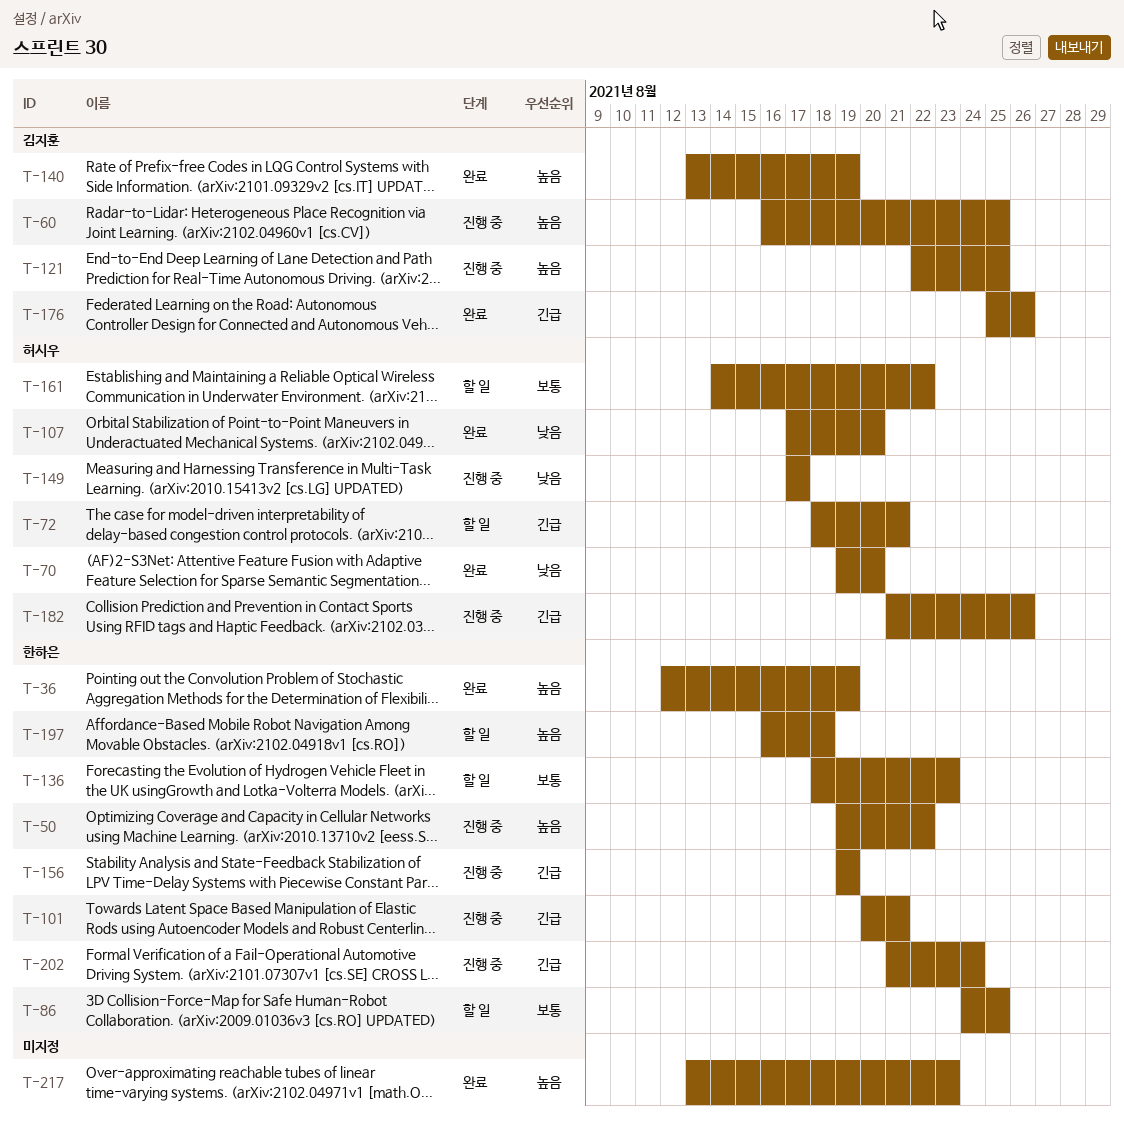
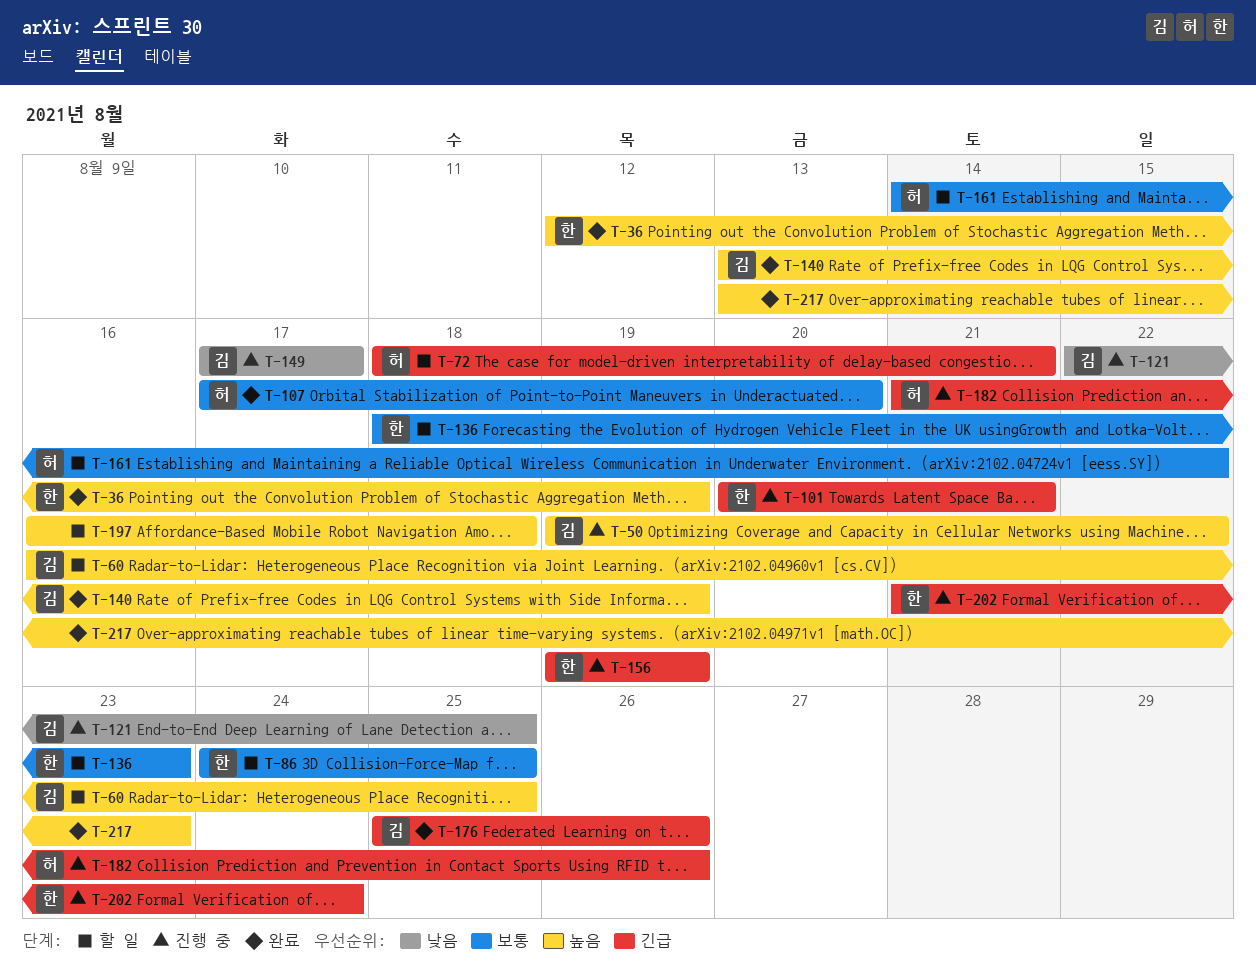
T-50, owner: 한하은 -> 김지훈
T-60, status: 진행 중 -> 할 일
T-70: present -> none
T-107, priority: 낮음 -> 보통
T-121, priority: 높음 -> 낮음
T-149, owner: 허시우 -> 김지훈
T-197, owner: 한하은 -> none

